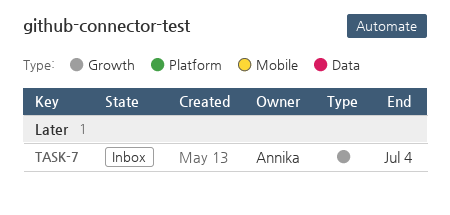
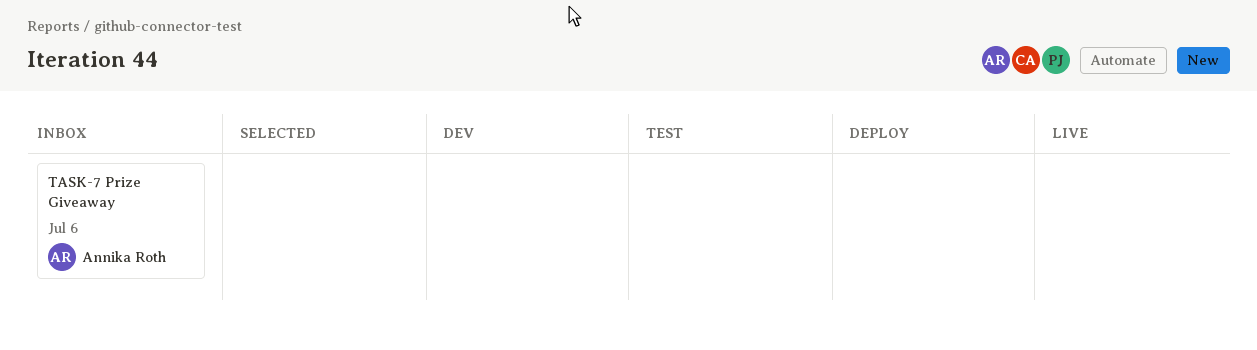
TASK-7, due: Jul 4 -> Jul 6

